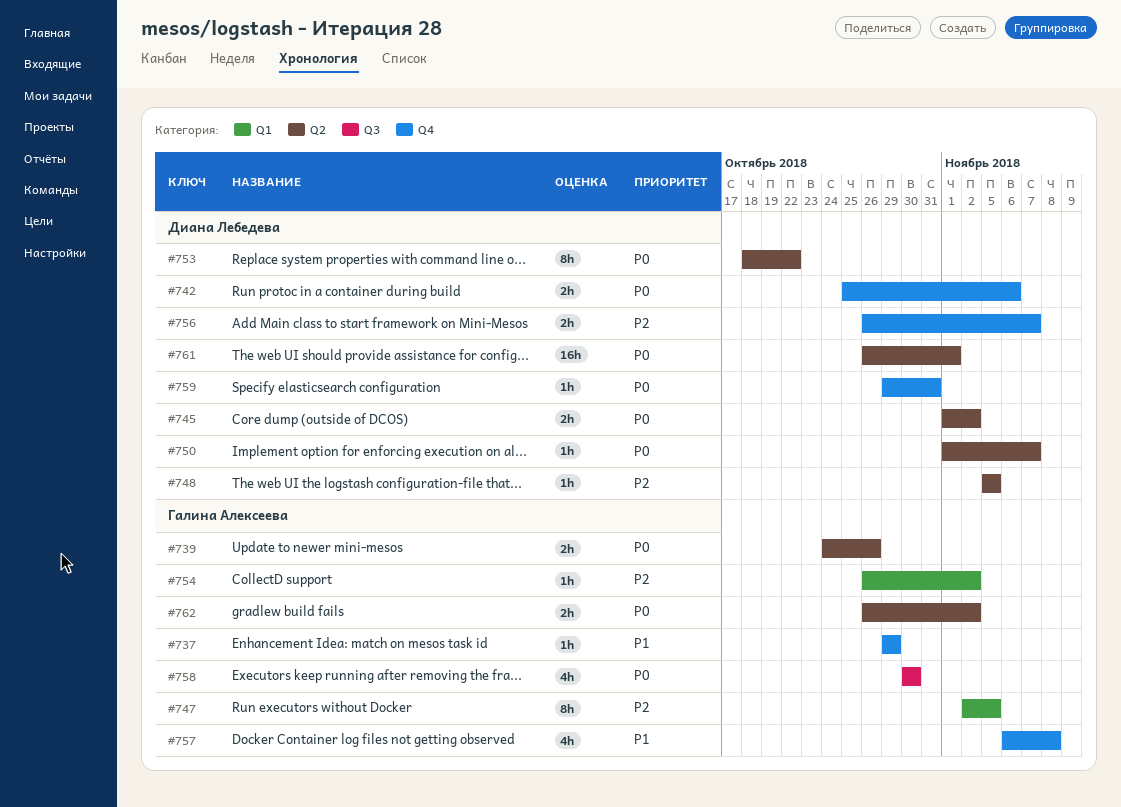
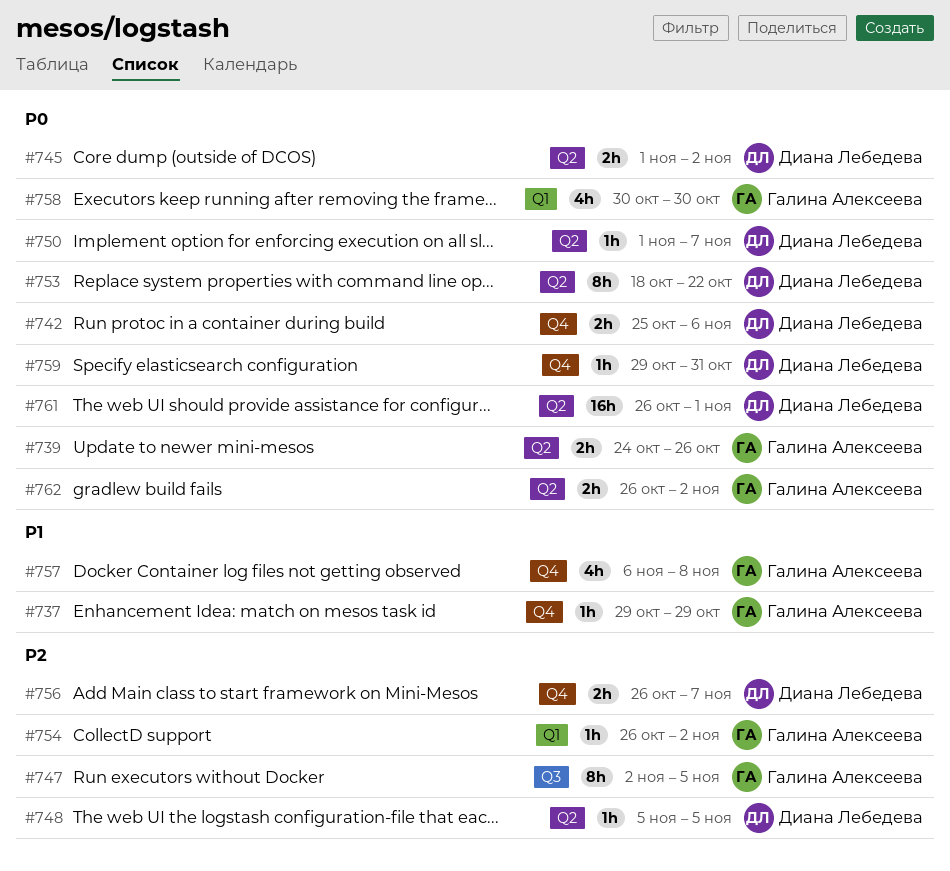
#747, label: Q1 -> Q3
#758, label: Q3 -> Q1

